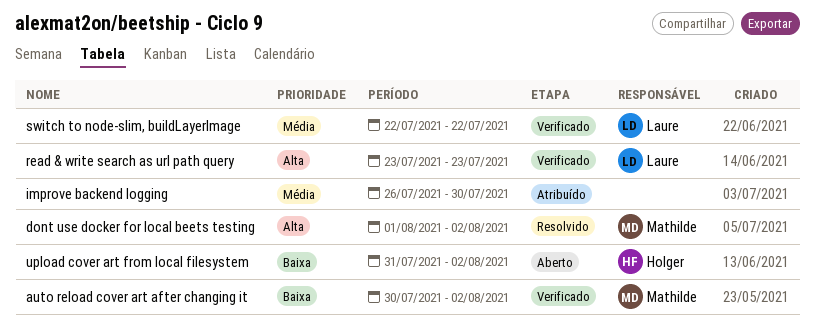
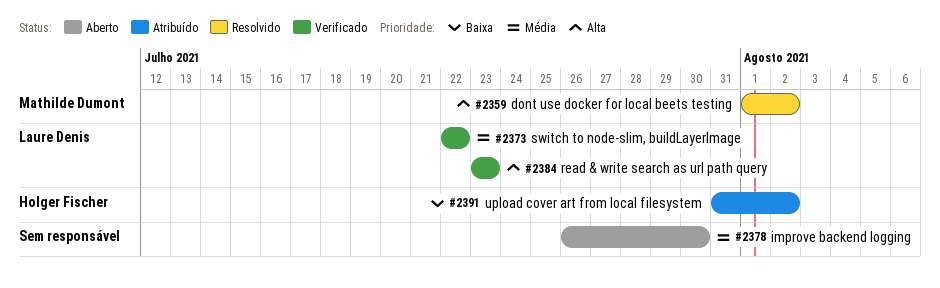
auto reload cover art after changing it: present -> none
improve backend logging, status: Atribuído -> Aberto
upload cover art from local filesystem, status: Aberto -> Atribuído

